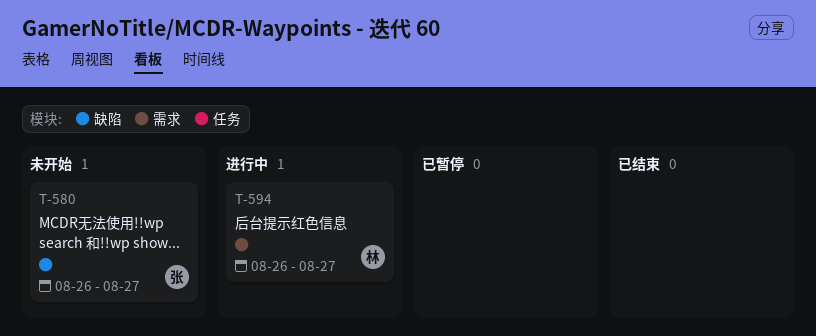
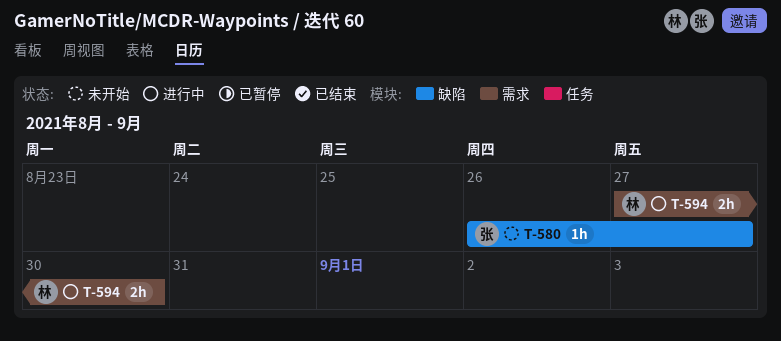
T-594, start: Aug 26 -> Aug 27
T-594, due: Aug 27 -> Aug 30

